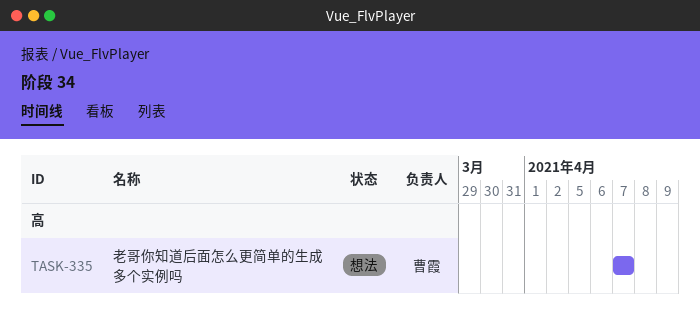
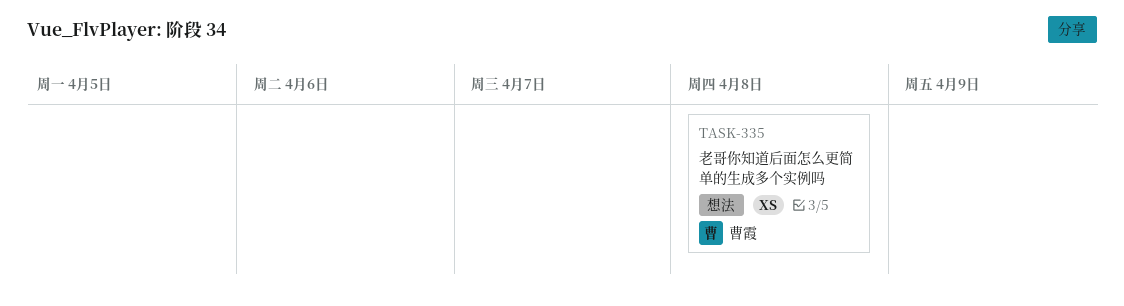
TASK-335, due: Apr 7 -> Apr 8

